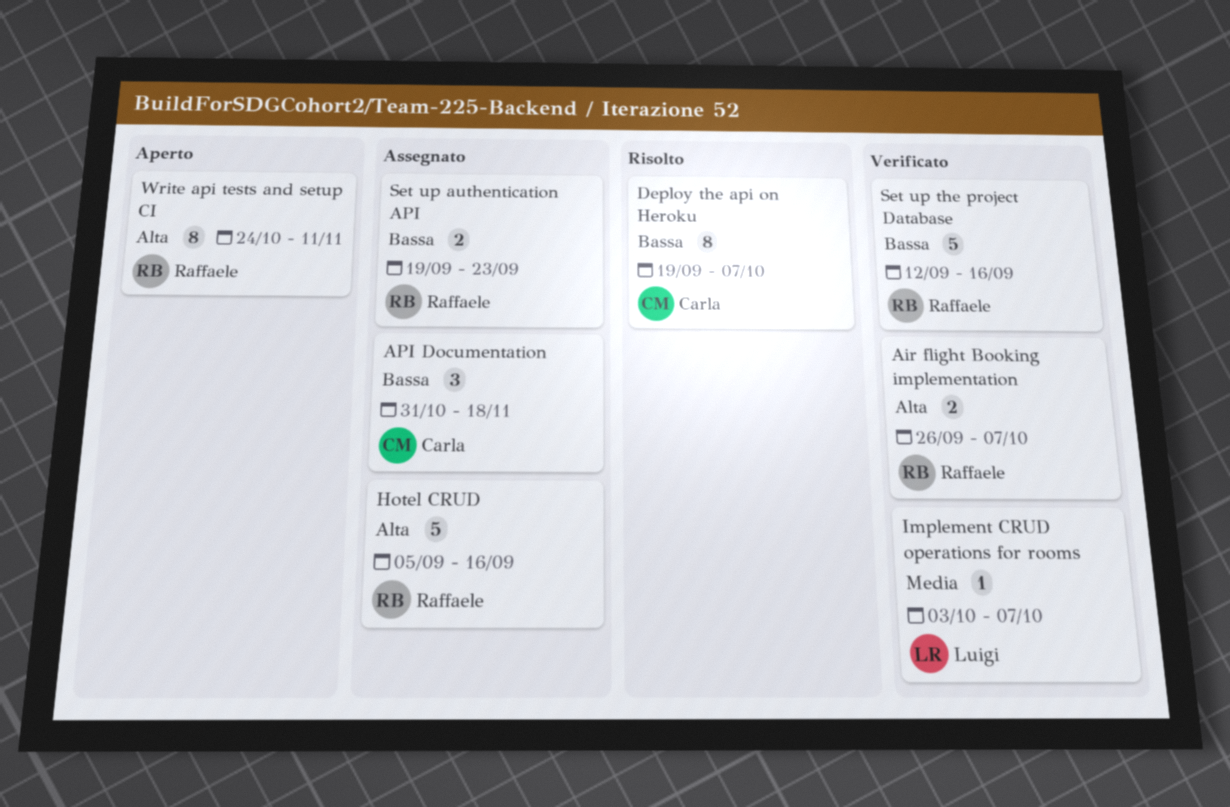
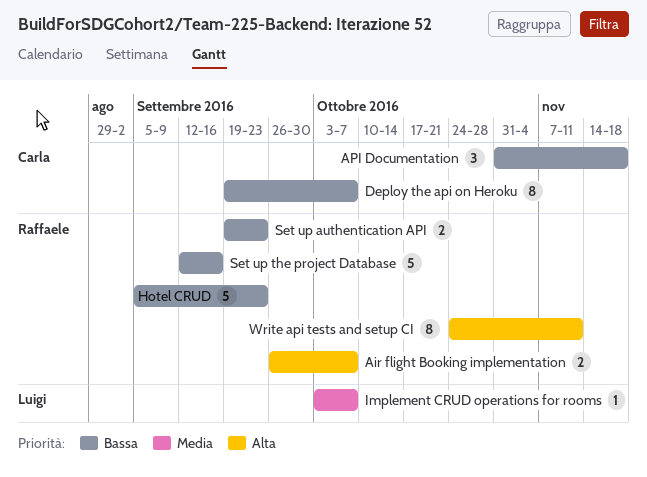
Hotel CRUD, priority: Alta -> Bassa
Hotel CRUD, due: Sep 16 -> Sep 23

